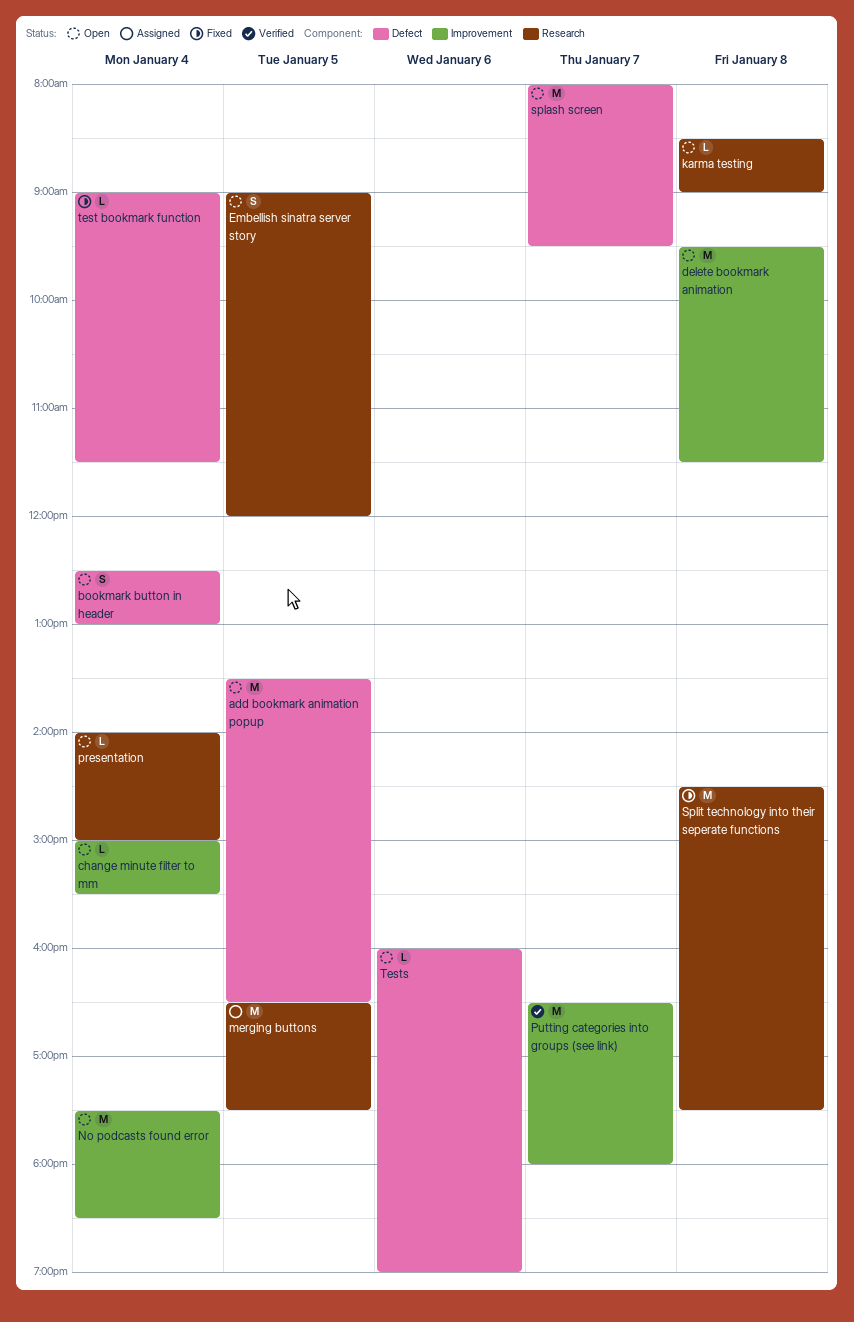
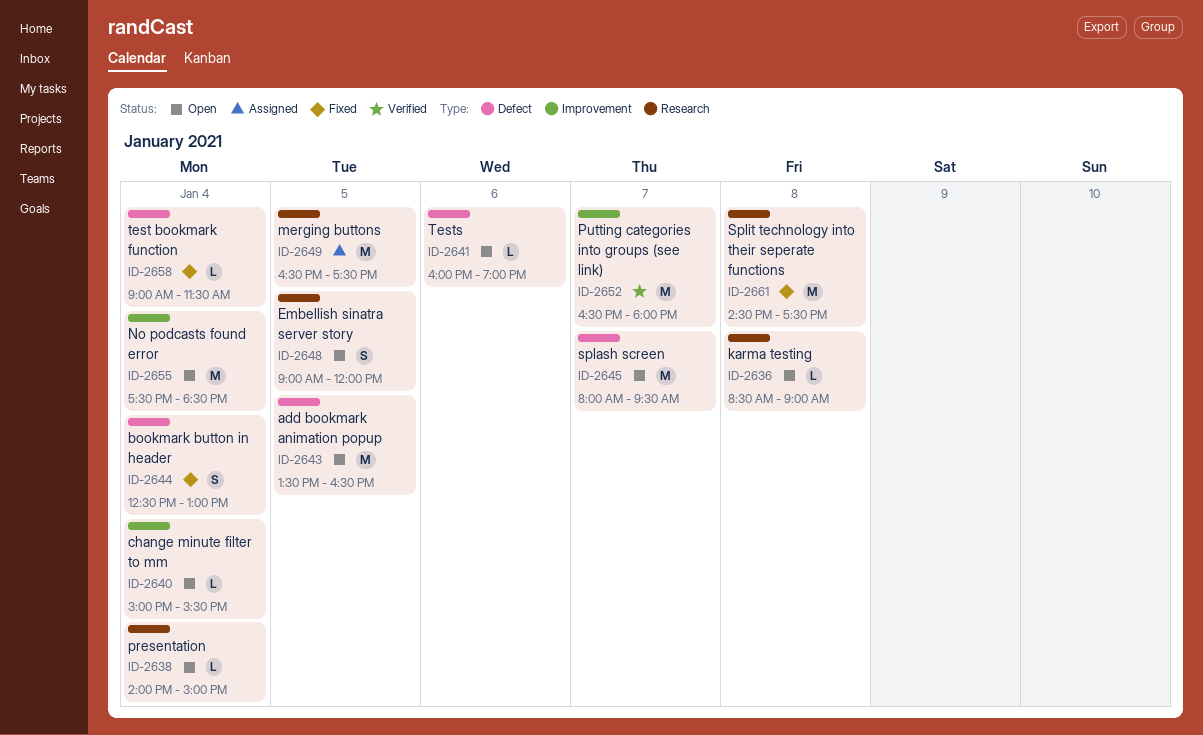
bookmark button in header, status: Open -> Fixed
delete bookmark animation: present -> none

